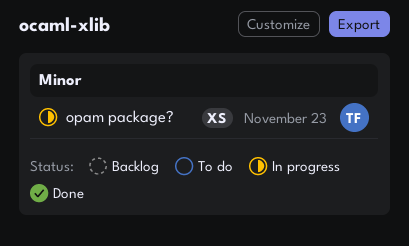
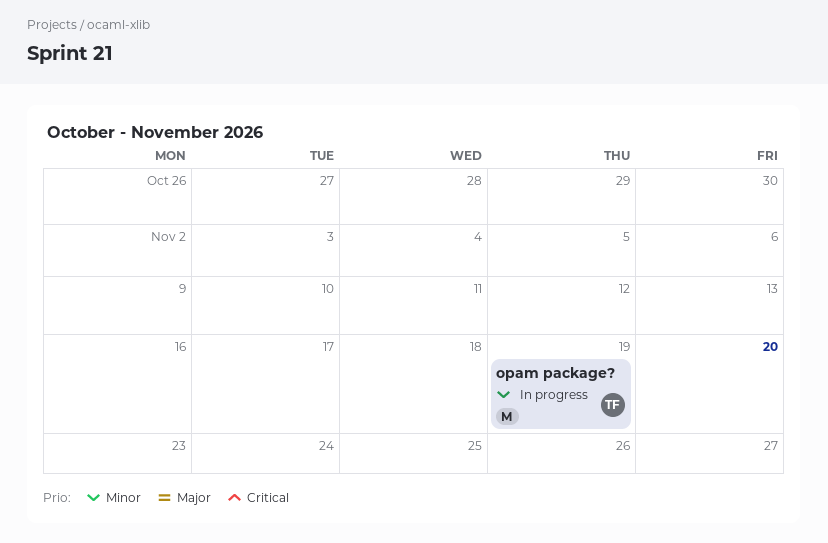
opam package?, estimate: XS -> M
opam package?, due: Nov 23 -> Nov 19

